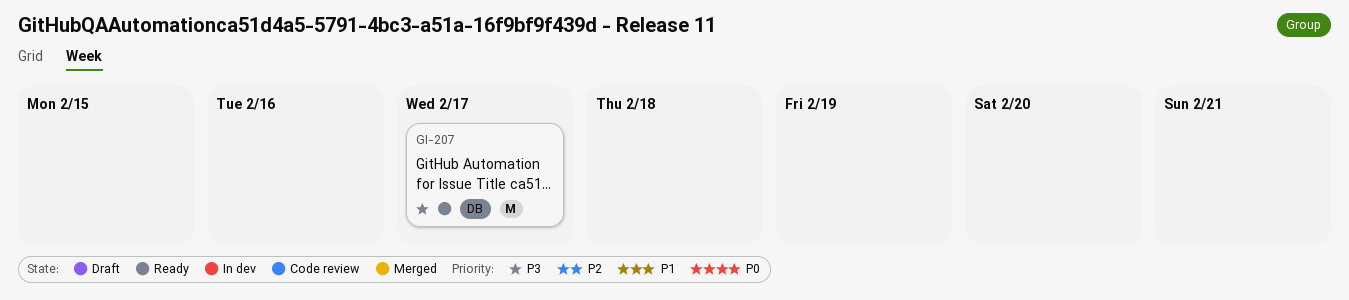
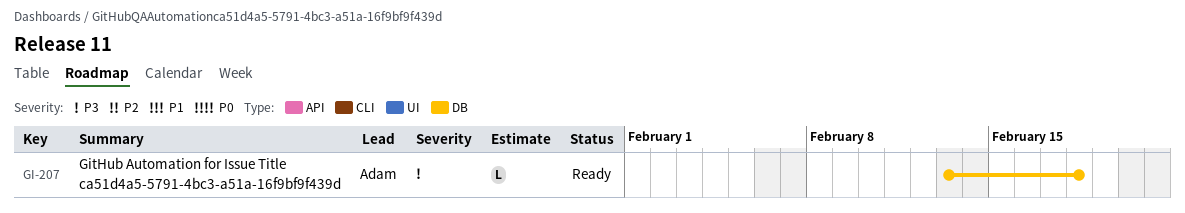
GI-207, estimate: M -> L
GI-207, due: Feb 17 -> Feb 18

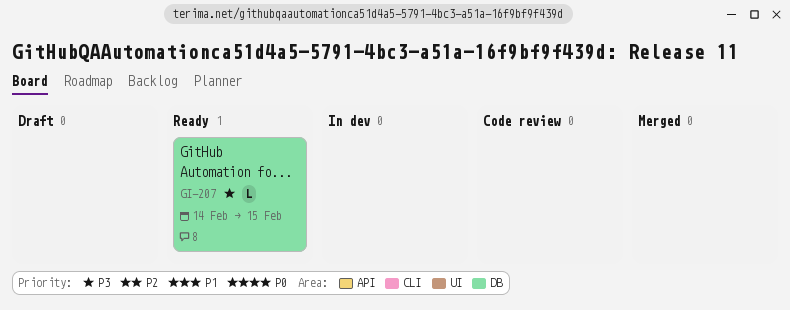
GI-207, start: Feb 13 -> Feb 14
GI-207, due: Feb 18 -> Feb 15

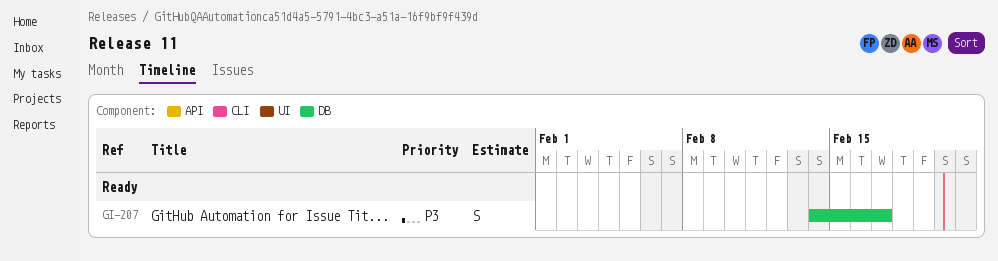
GI-207, estimate: L -> S
GI-207, due: Feb 15 -> Feb 17

